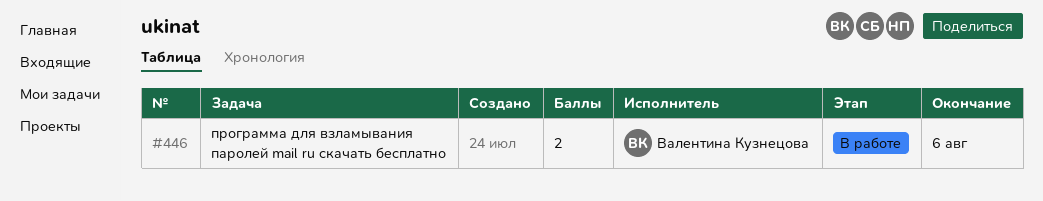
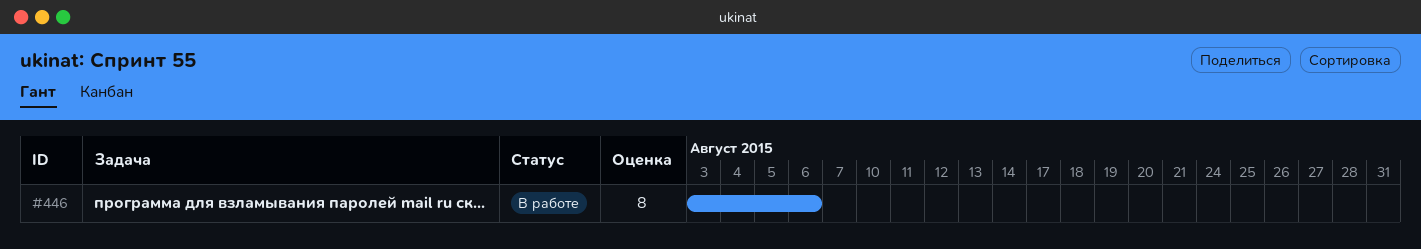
#446, estimate: 2 -> 8

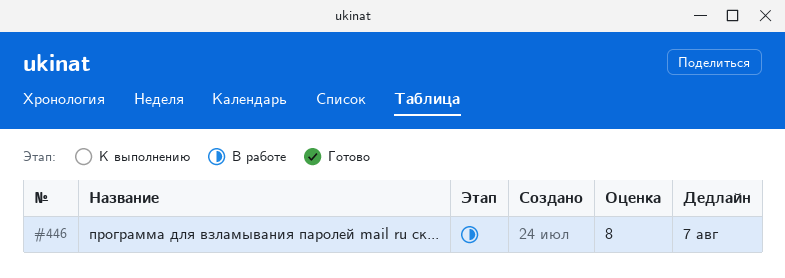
#446, due: Aug 6 -> Aug 7

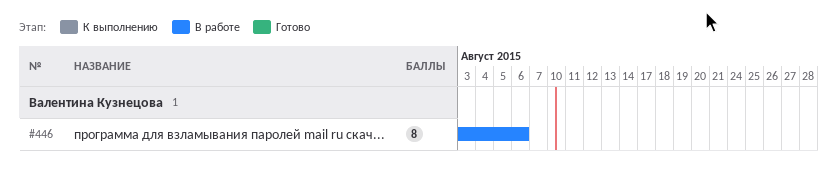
#446, due: Aug 7 -> Aug 6

